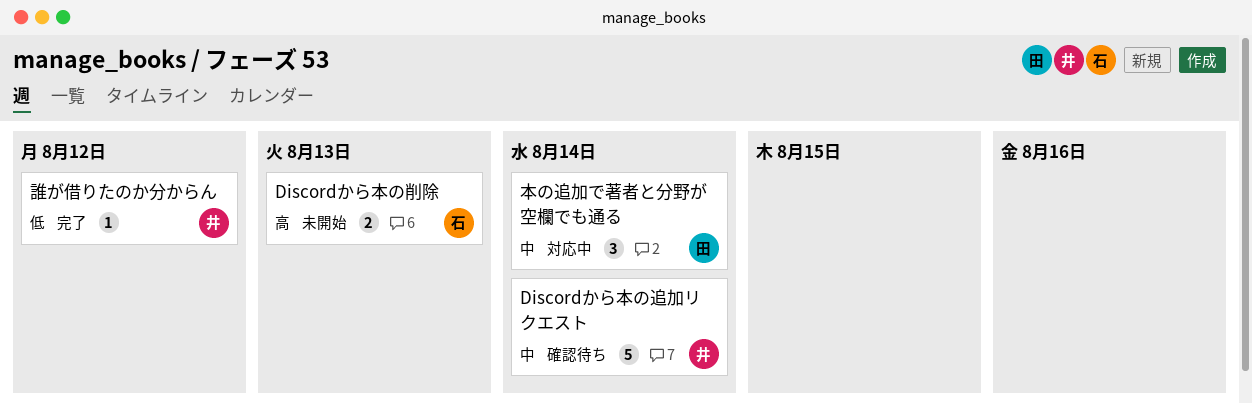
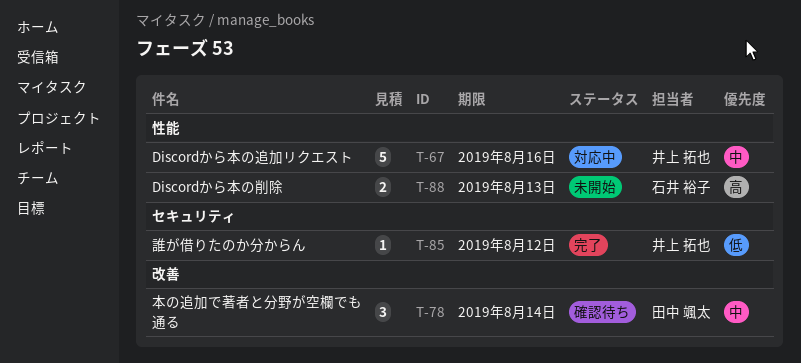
Discordから本の追加リクエスト, status: 確認待ち -> 対応中
Discordから本の追加リクエスト, due: Aug 14 -> Aug 16
本の追加で著者と分野が空欄でも通る, status: 対応中 -> 確認待ち

